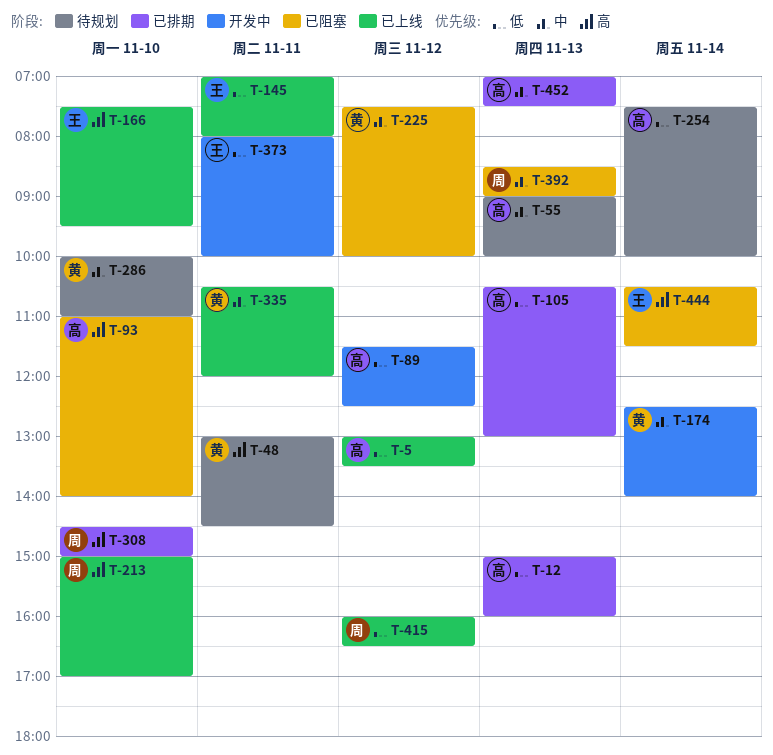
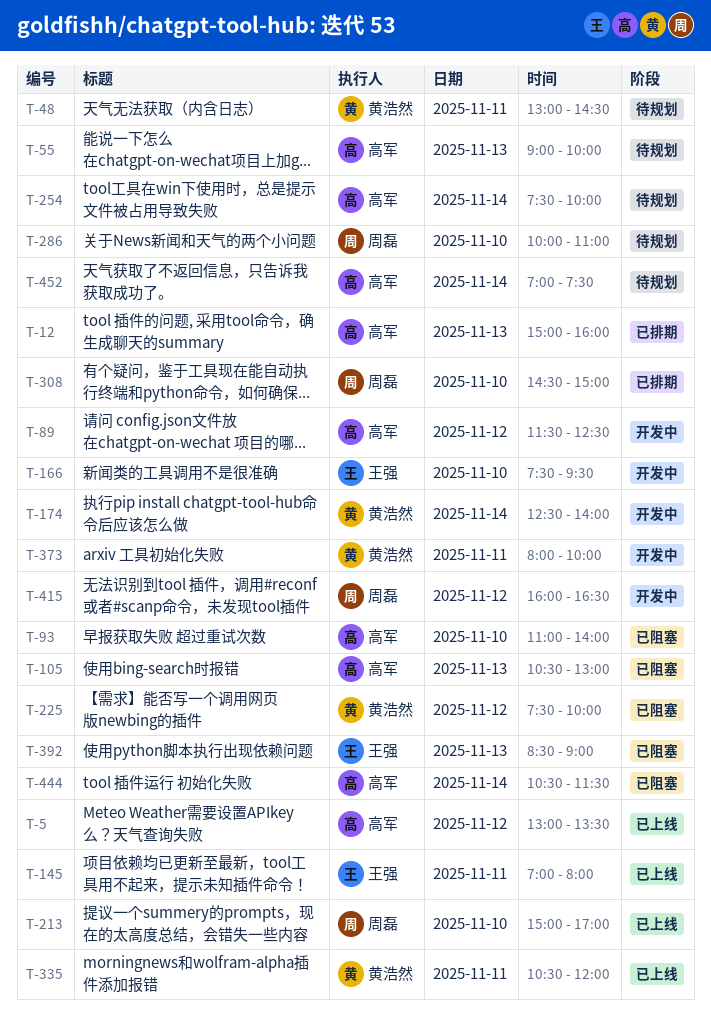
T-105, status: 已排期 -> 已阻塞
T-166, status: 已上线 -> 开发中
T-286, owner: 黄浩然 -> 周磊
T-373, owner: 王强 -> 黄浩然
T-392, owner: 周磊 -> 王强
T-415, status: 已上线 -> 开发中
T-444, owner: 王强 -> 高军
T-452, status: 已排期 -> 待规划
T-452, day: Nov 13 -> Nov 14

